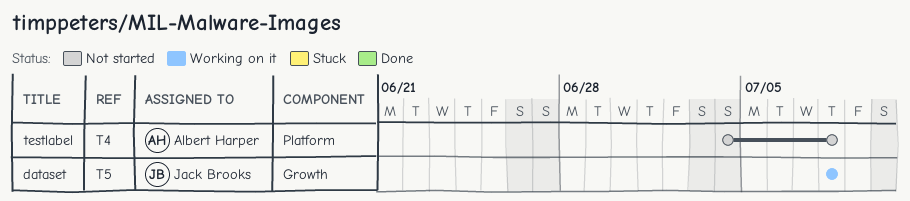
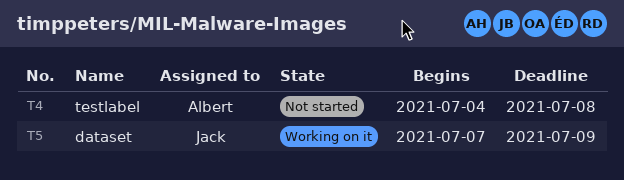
T5, start: Jul 8 -> Jul 7
T5, due: Jul 8 -> Jul 9

